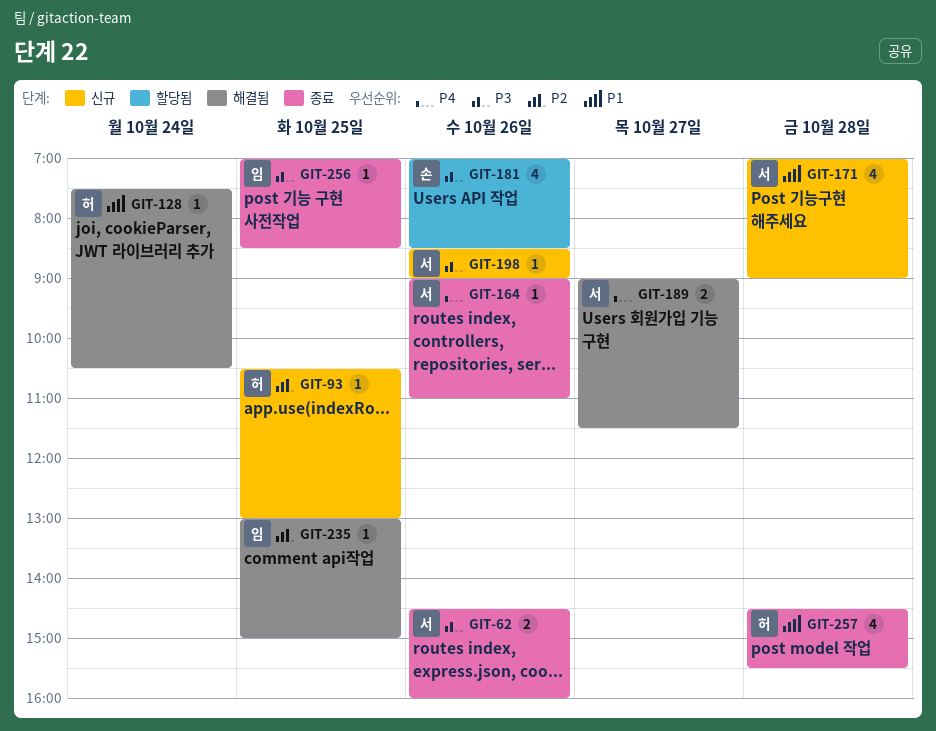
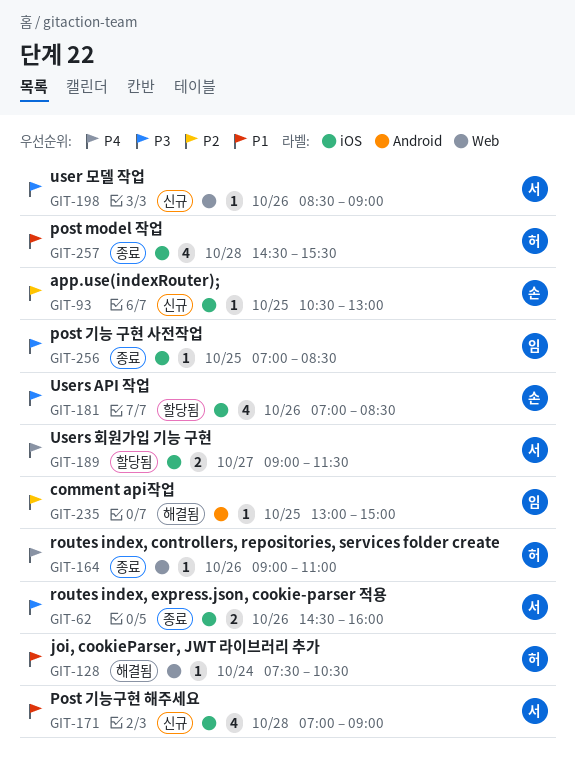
GIT-93, owner: 허 -> 손
GIT-164, owner: 서 -> 허
GIT-189, status: 해결됨 -> 할당됨

